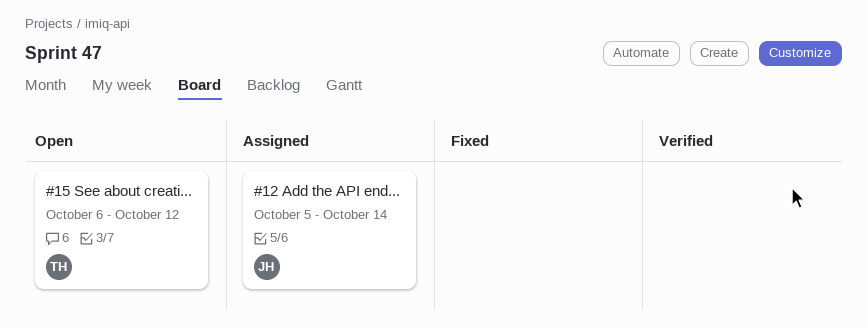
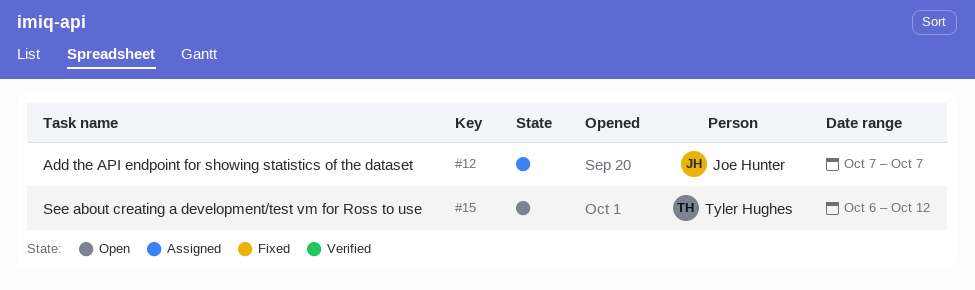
#12, start: Oct 5 -> Oct 7
#12, due: Oct 14 -> Oct 7

